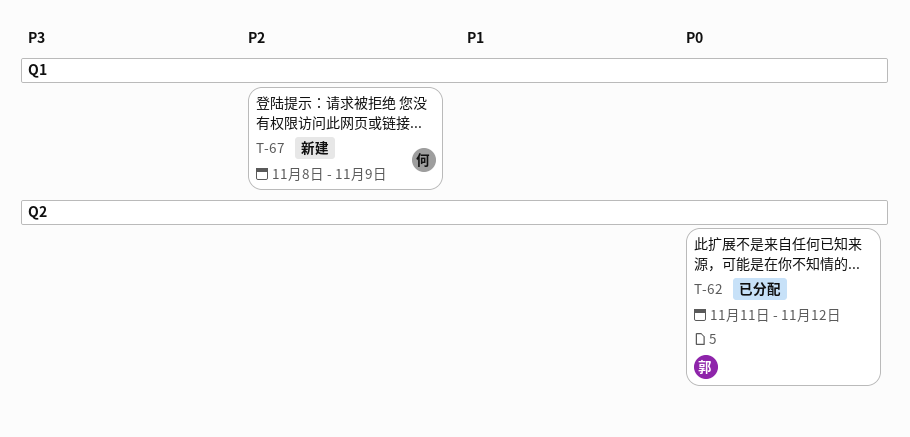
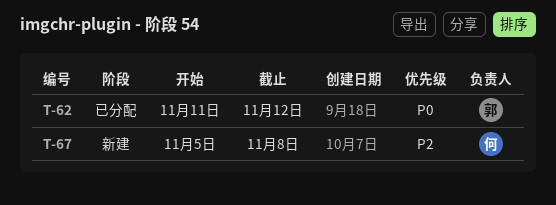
T-67, start: Nov 8 -> Nov 5
T-67, due: Nov 9 -> Nov 8

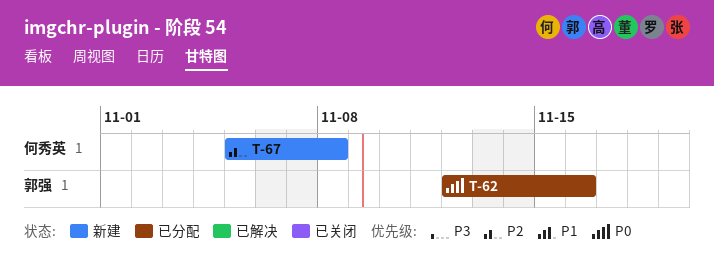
T-62, start: Nov 11 -> Nov 12
T-62, due: Nov 12 -> Nov 16

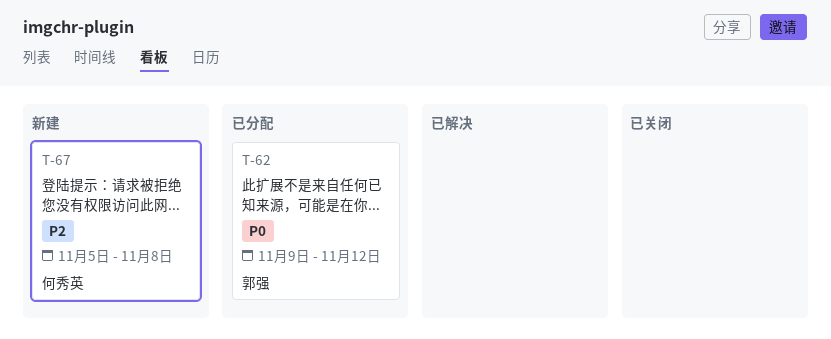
T-62, start: Nov 12 -> Nov 9
T-62, due: Nov 16 -> Nov 12

